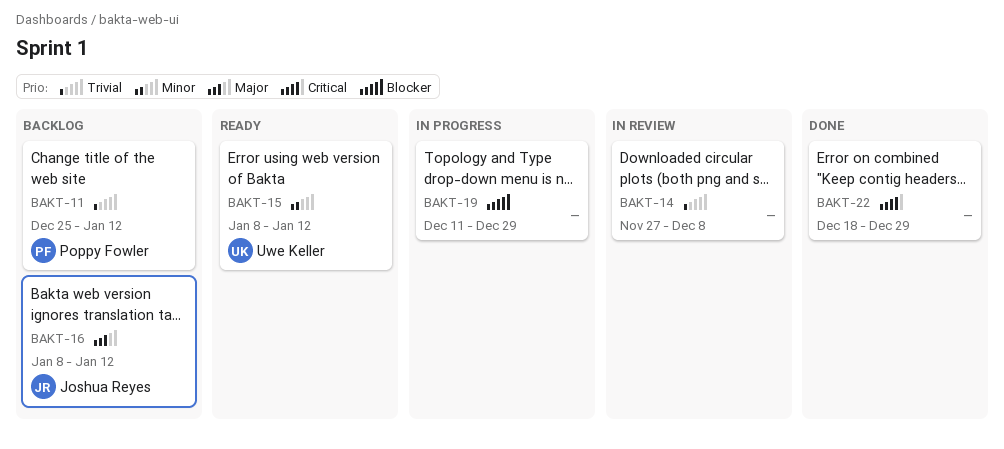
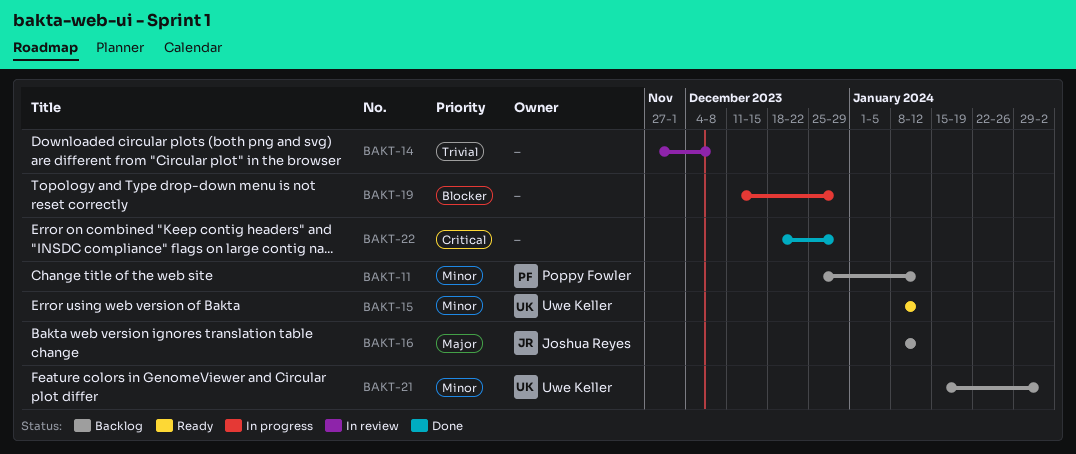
BAKT-11, priority: Trivial -> Minor
BAKT-21: none -> present

